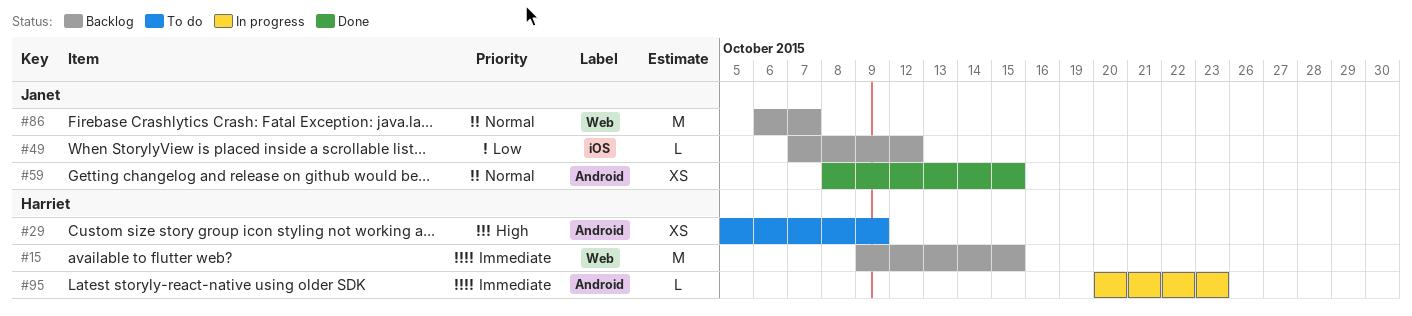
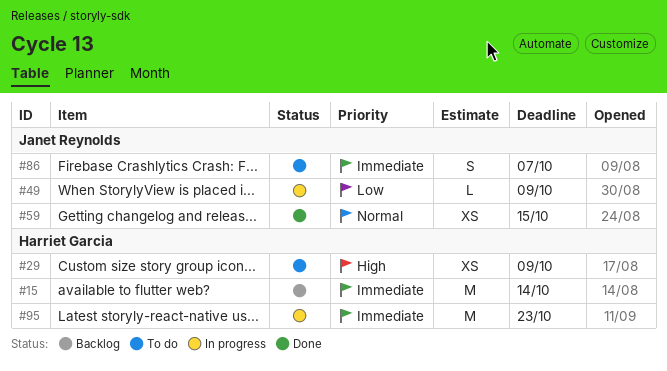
#15, due: Oct 15 -> Oct 14
#49, status: Backlog -> In progress
#49, due: Oct 12 -> Oct 9
#86, status: Backlog -> To do
#86, priority: Normal -> Immediate
#86, estimate: M -> S
#95, estimate: L -> M

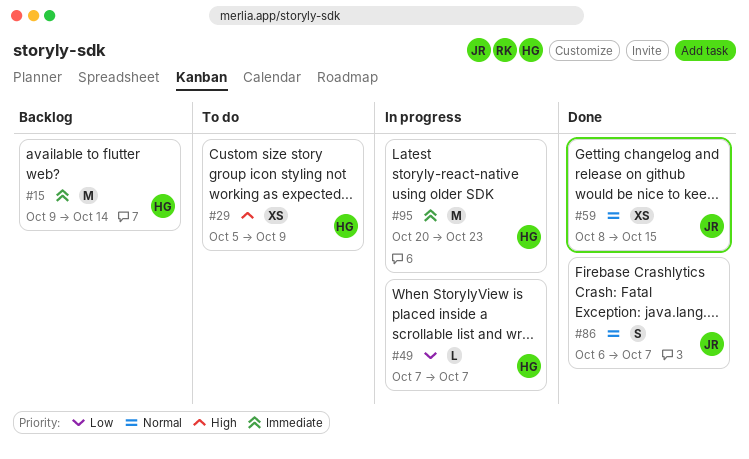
#49, owner: Janet Reynolds -> Harriet Garcia
#49, due: Oct 9 -> Oct 7
#86, status: To do -> Done
#86, priority: Immediate -> Normal

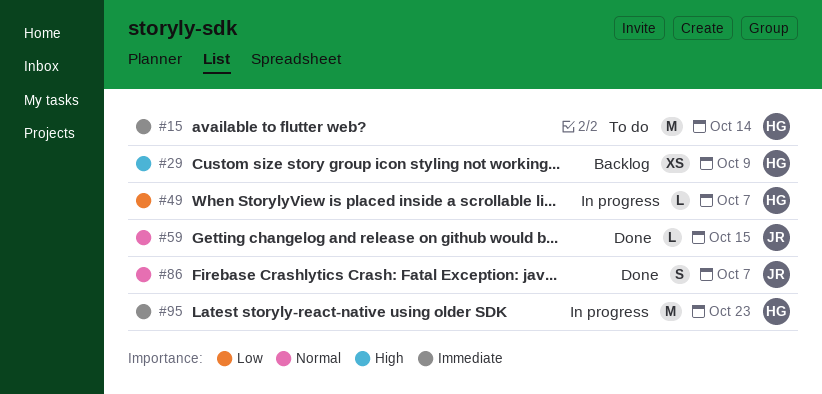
#15, status: Backlog -> To do
#29, status: To do -> Backlog
#59, estimate: XS -> L

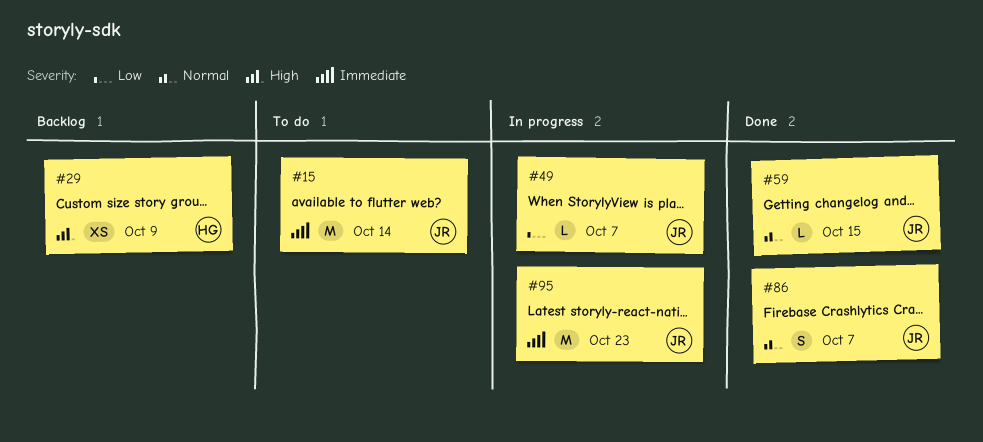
#15, owner: HG -> JR
#49, owner: HG -> JR
#95, owner: HG -> JR

